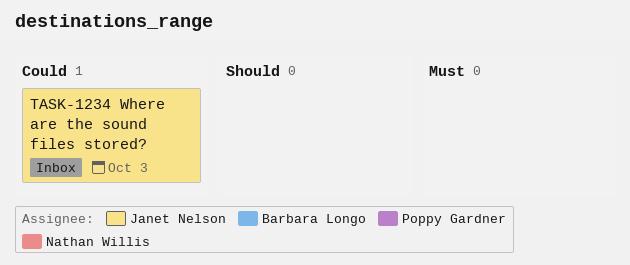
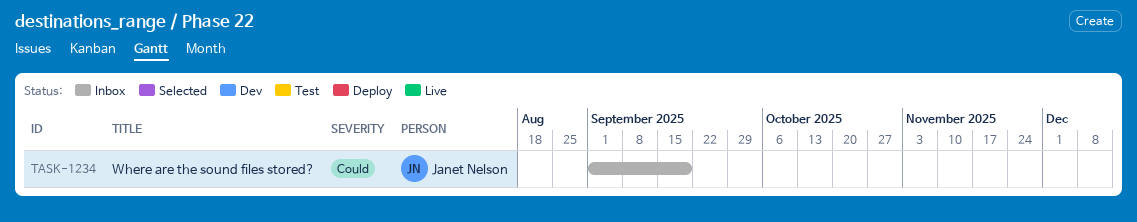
TASK-1234, due: Oct 3 -> Sep 19

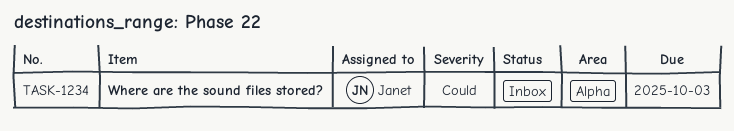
TASK-1234, due: Sep 19 -> Oct 3

